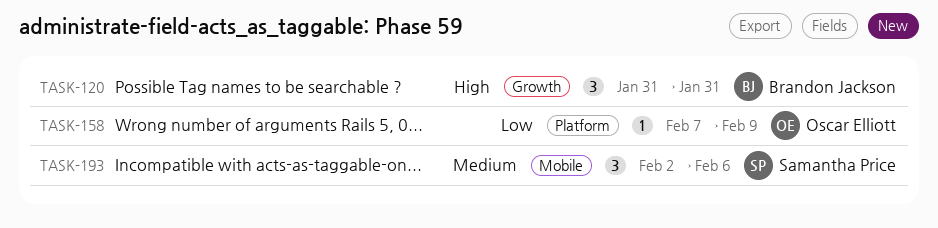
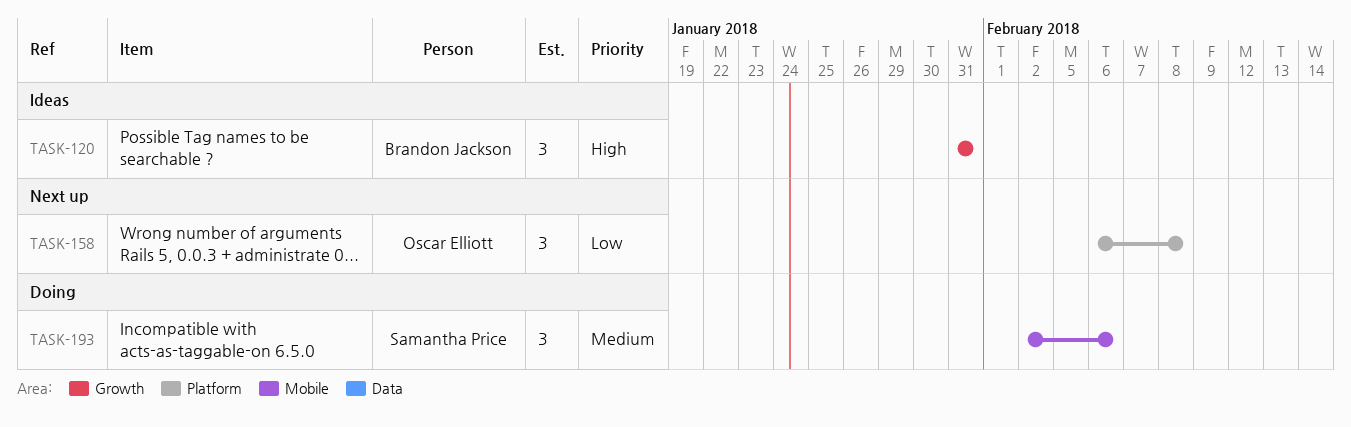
TASK-158, estimate: 1 -> 3
TASK-158, start: Feb 7 -> Feb 6
TASK-158, due: Feb 9 -> Feb 8

